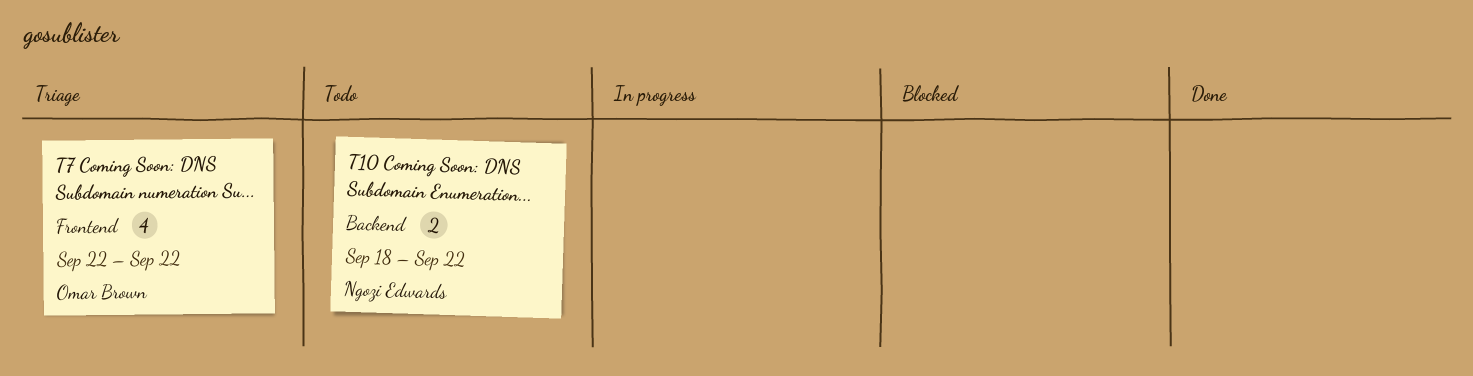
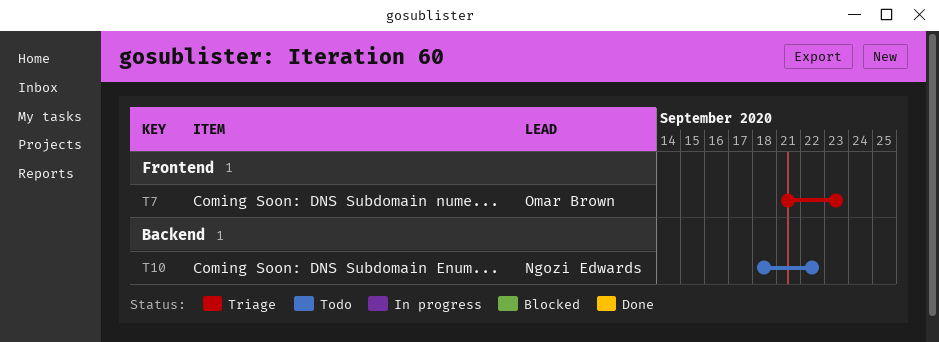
T7, start: Sep 22 -> Sep 21
T7, due: Sep 22 -> Sep 23

